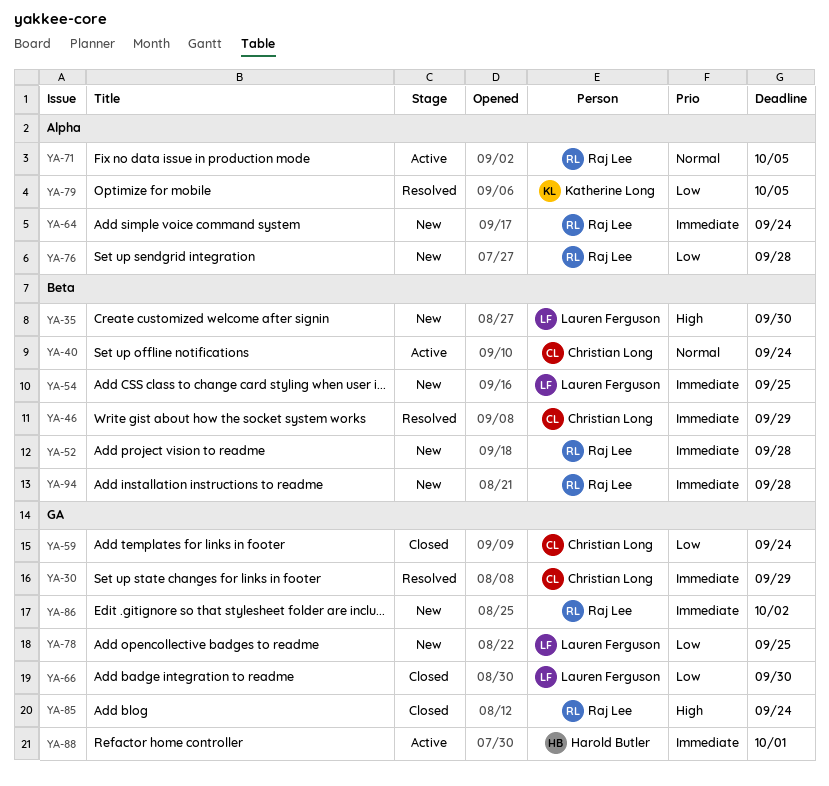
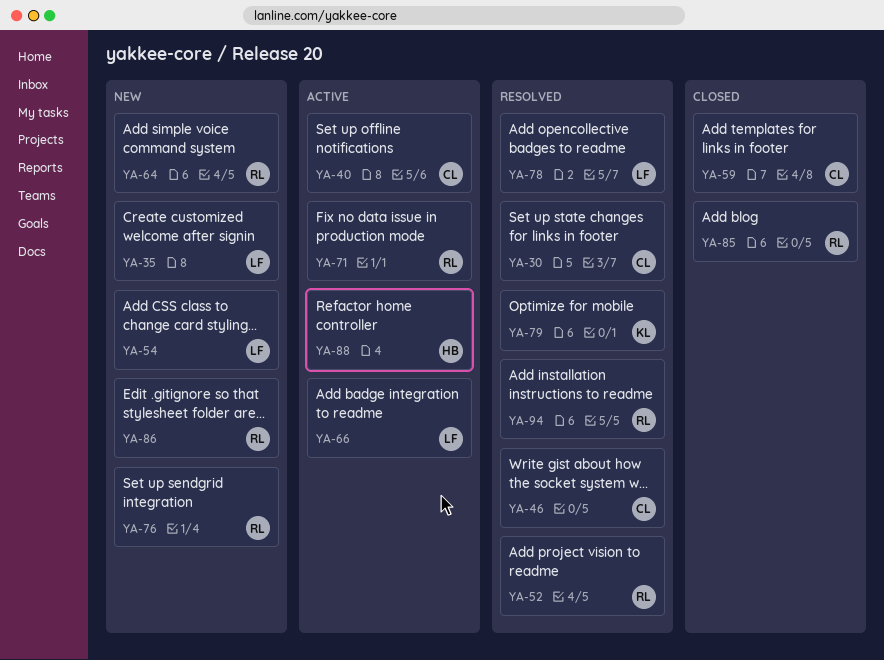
YA-52, status: New -> Resolved
YA-66, status: Closed -> Active
YA-78, status: New -> Resolved
YA-94, status: New -> Resolved

